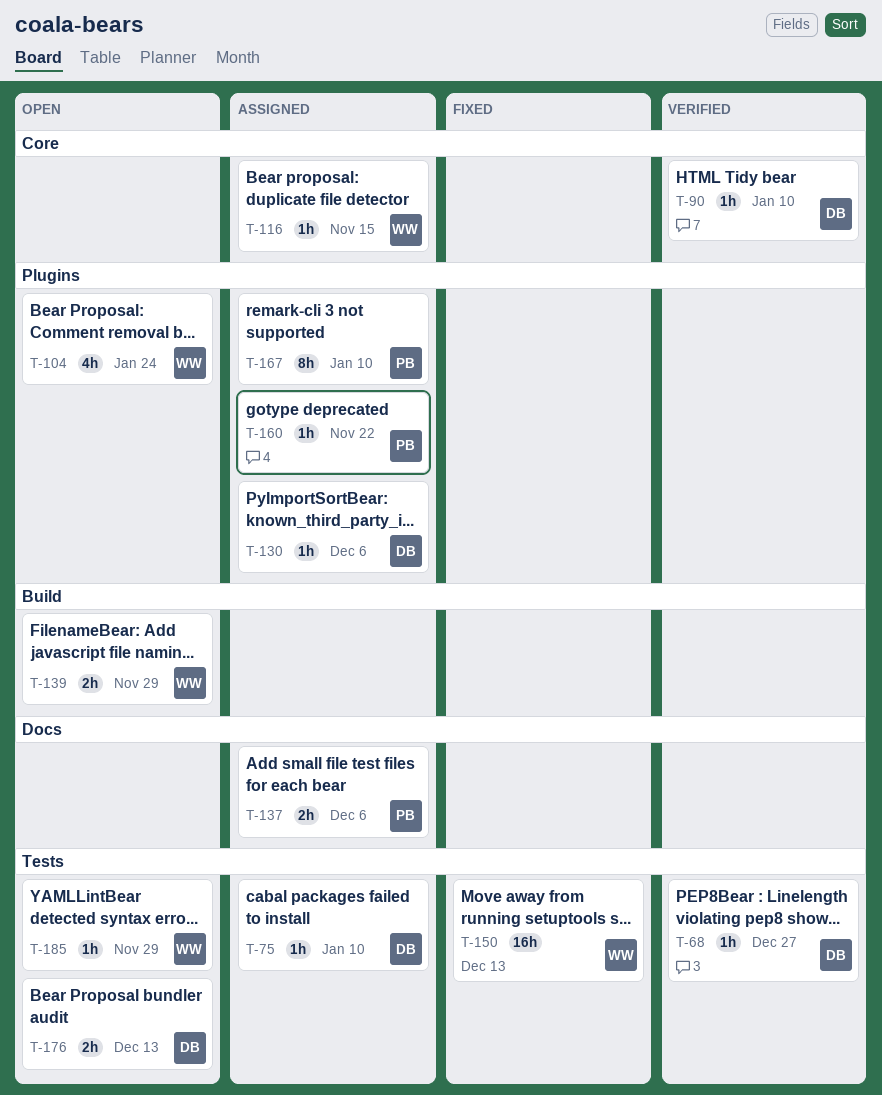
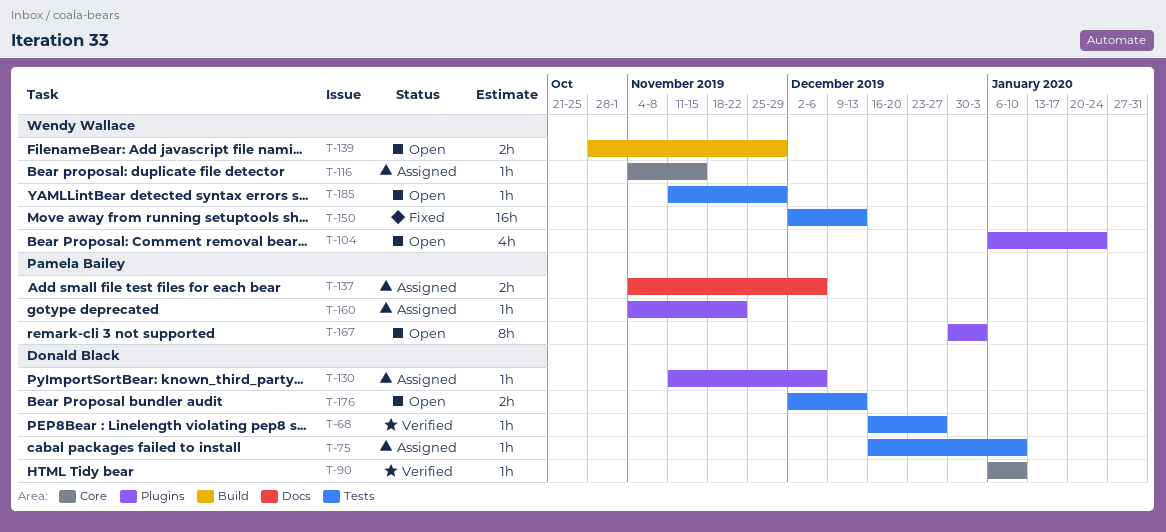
T-167, status: Assigned -> Open
T-167, due: Jan 10 -> Jan 3

